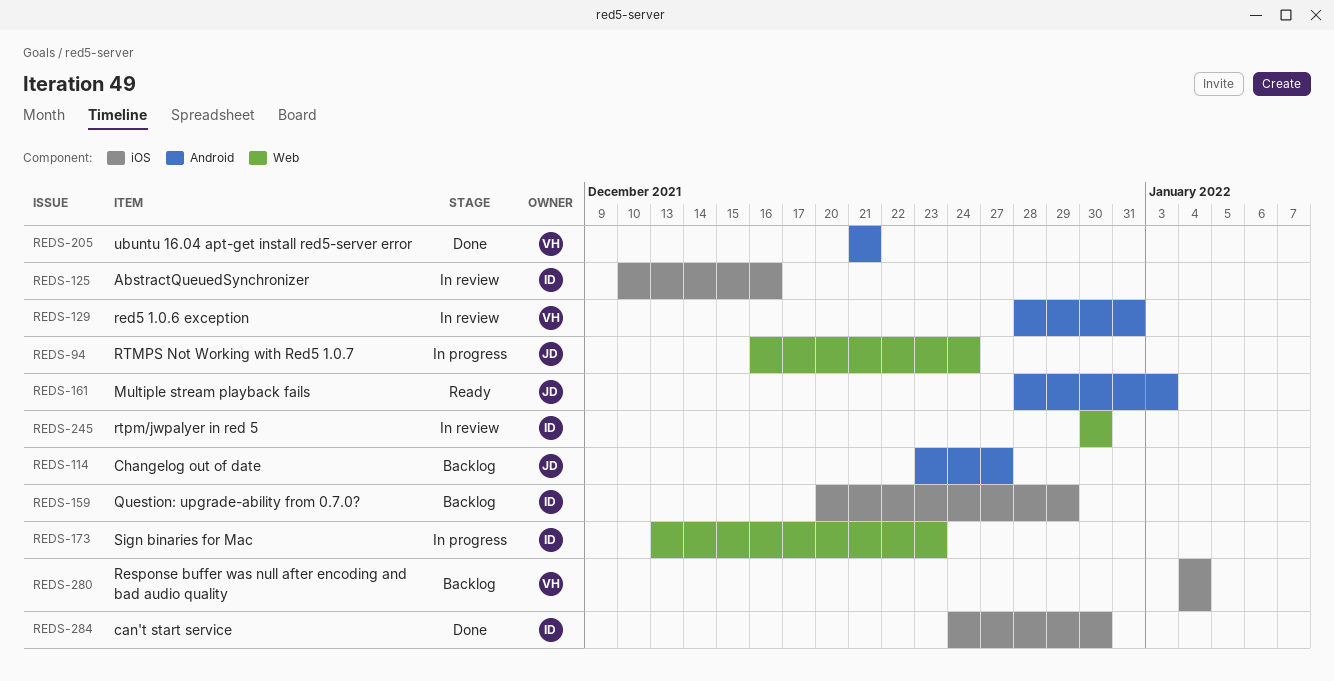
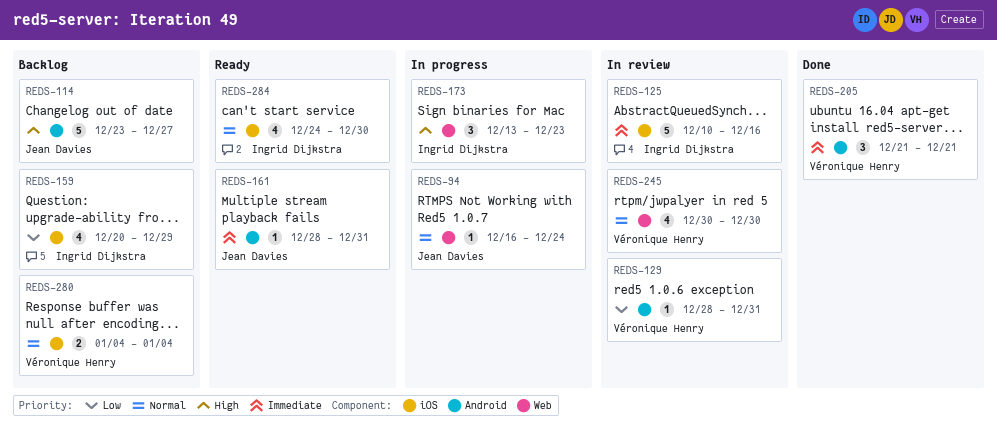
REDS-161, due: Jan 3 -> Dec 31
REDS-245, owner: Ingrid Dijkstra -> Véronique Henry
REDS-284, status: Done -> Ready

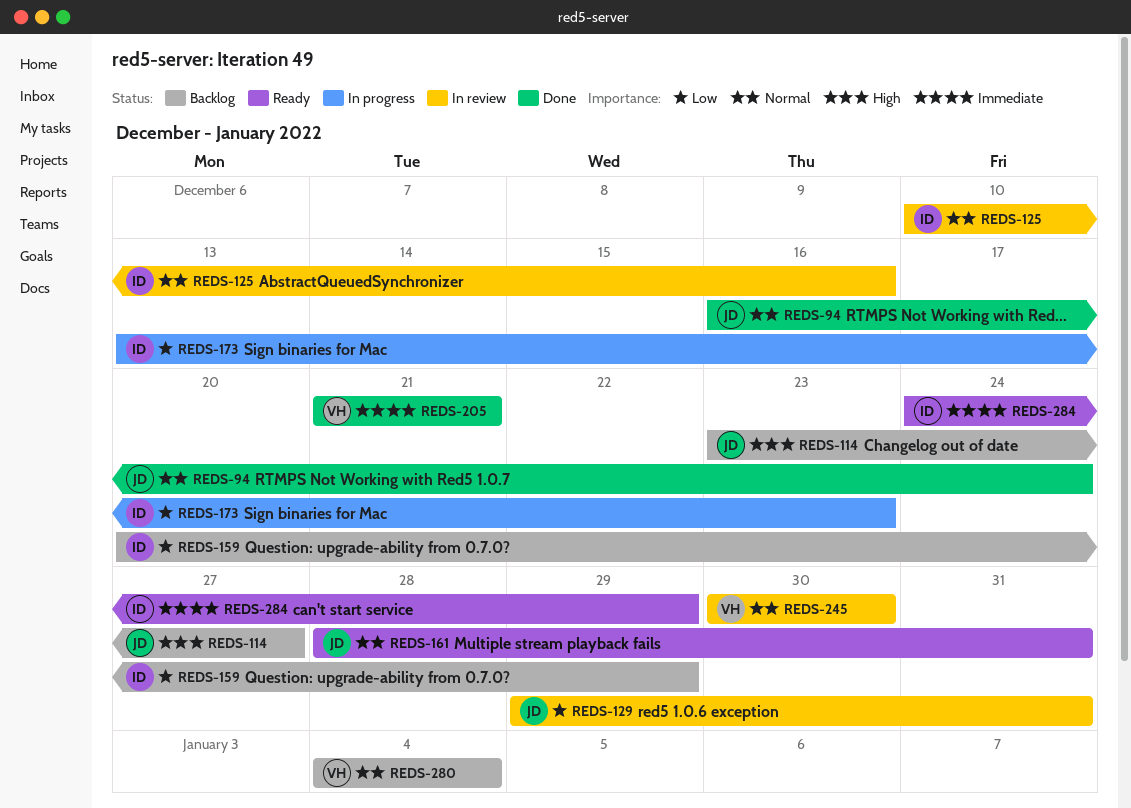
REDS-94, status: In progress -> Done
REDS-125, priority: Immediate -> Normal
REDS-129, owner: Véronique Henry -> Jean Davies
REDS-129, start: Dec 28 -> Dec 29
REDS-161, priority: Immediate -> Normal
REDS-173, priority: High -> Low
REDS-284, priority: Normal -> Immediate
REDS-284, due: Dec 30 -> Dec 29

